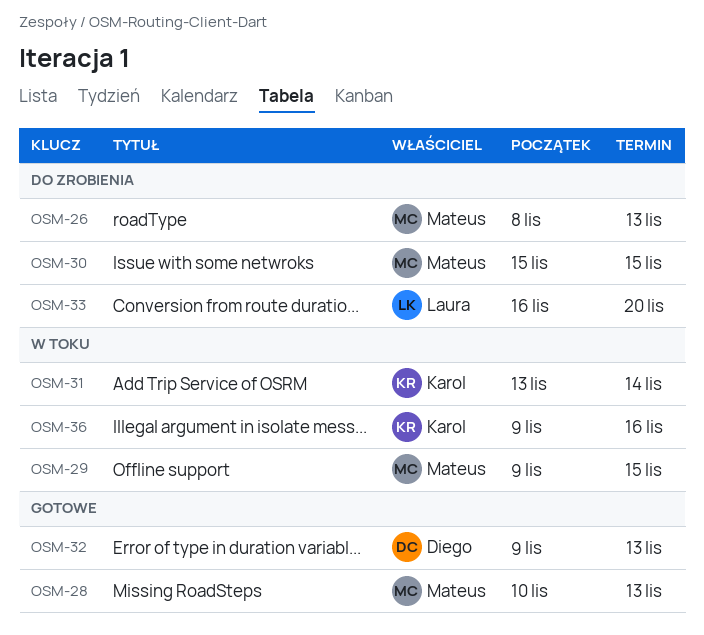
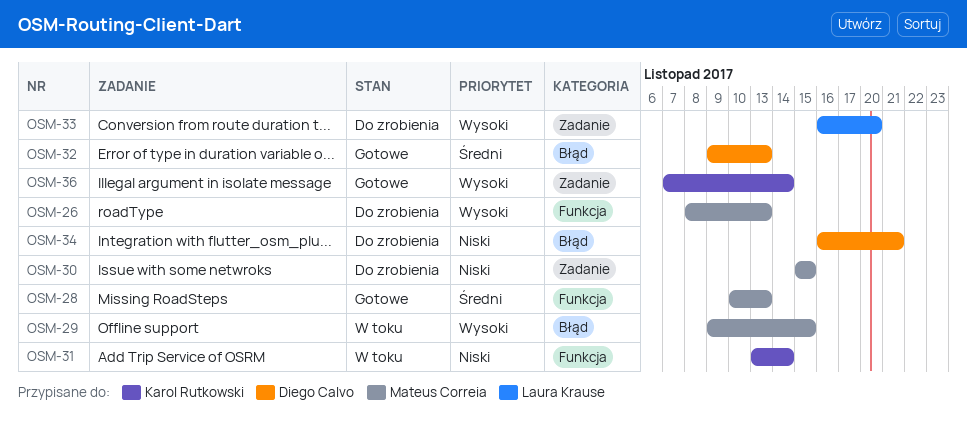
OSM-34: none -> present
OSM-36, status: W toku -> Gotowe
OSM-36, start: Nov 9 -> Nov 7
OSM-36, due: Nov 16 -> Nov 14

